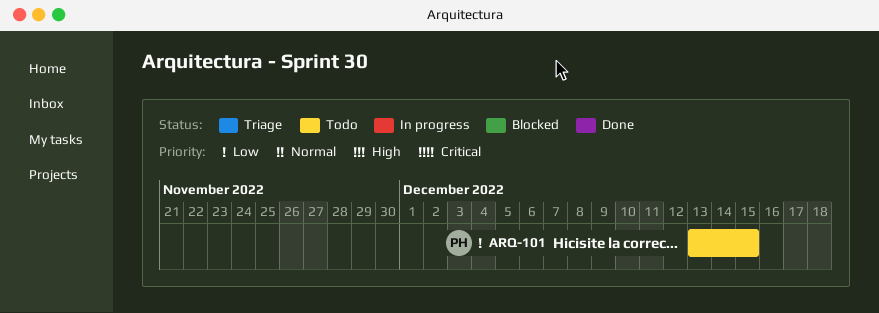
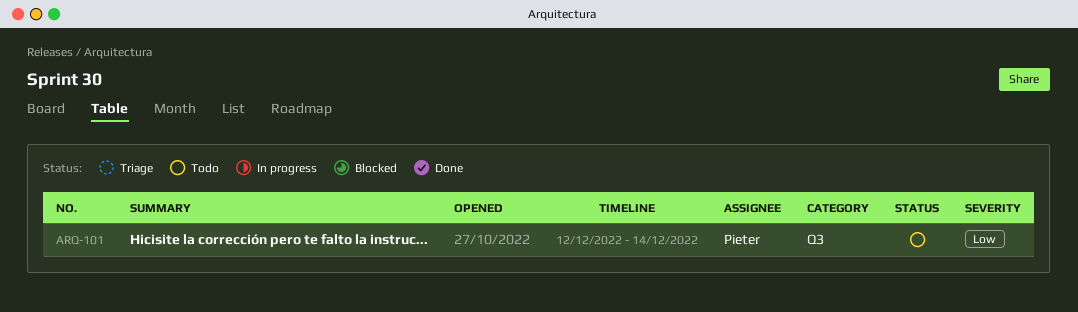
ARQ-101, start: Dec 13 -> Dec 12
ARQ-101, due: Dec 15 -> Dec 14

